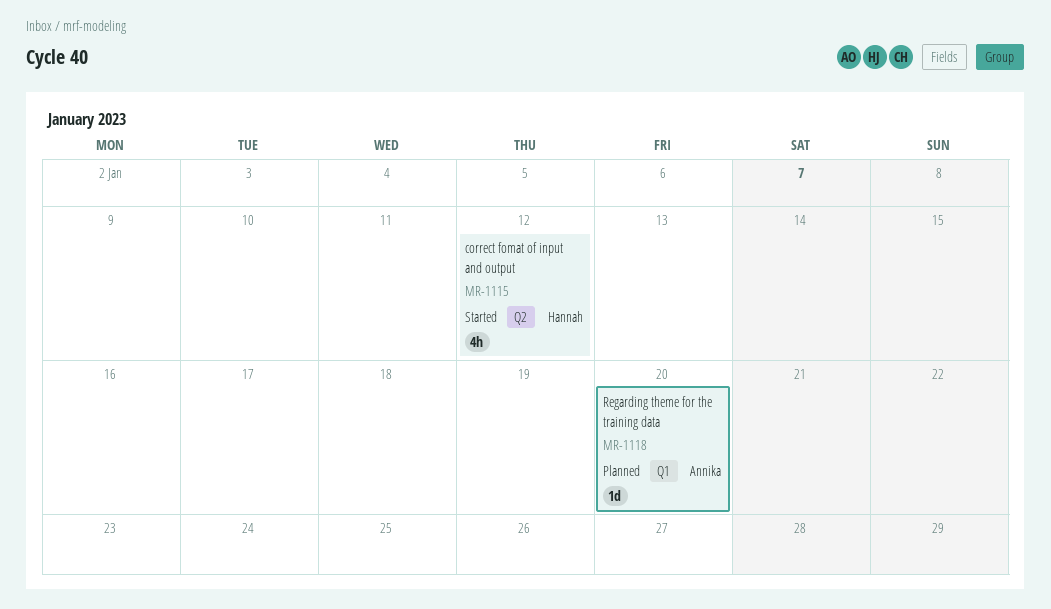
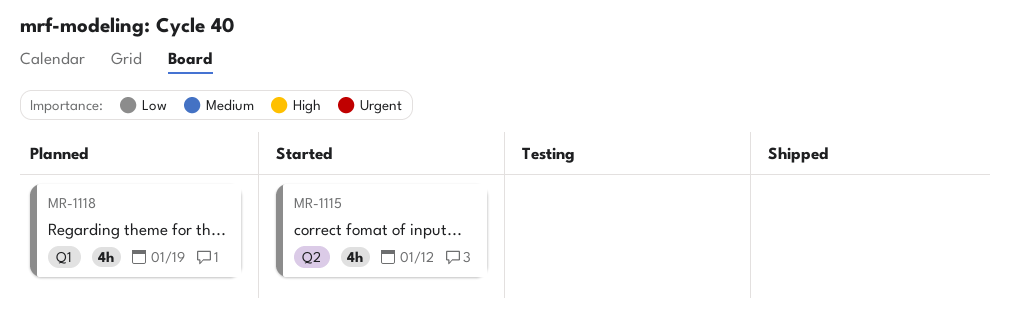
MR-1118, estimate: 1d -> 4h
MR-1118, due: Jan 20 -> Jan 19

